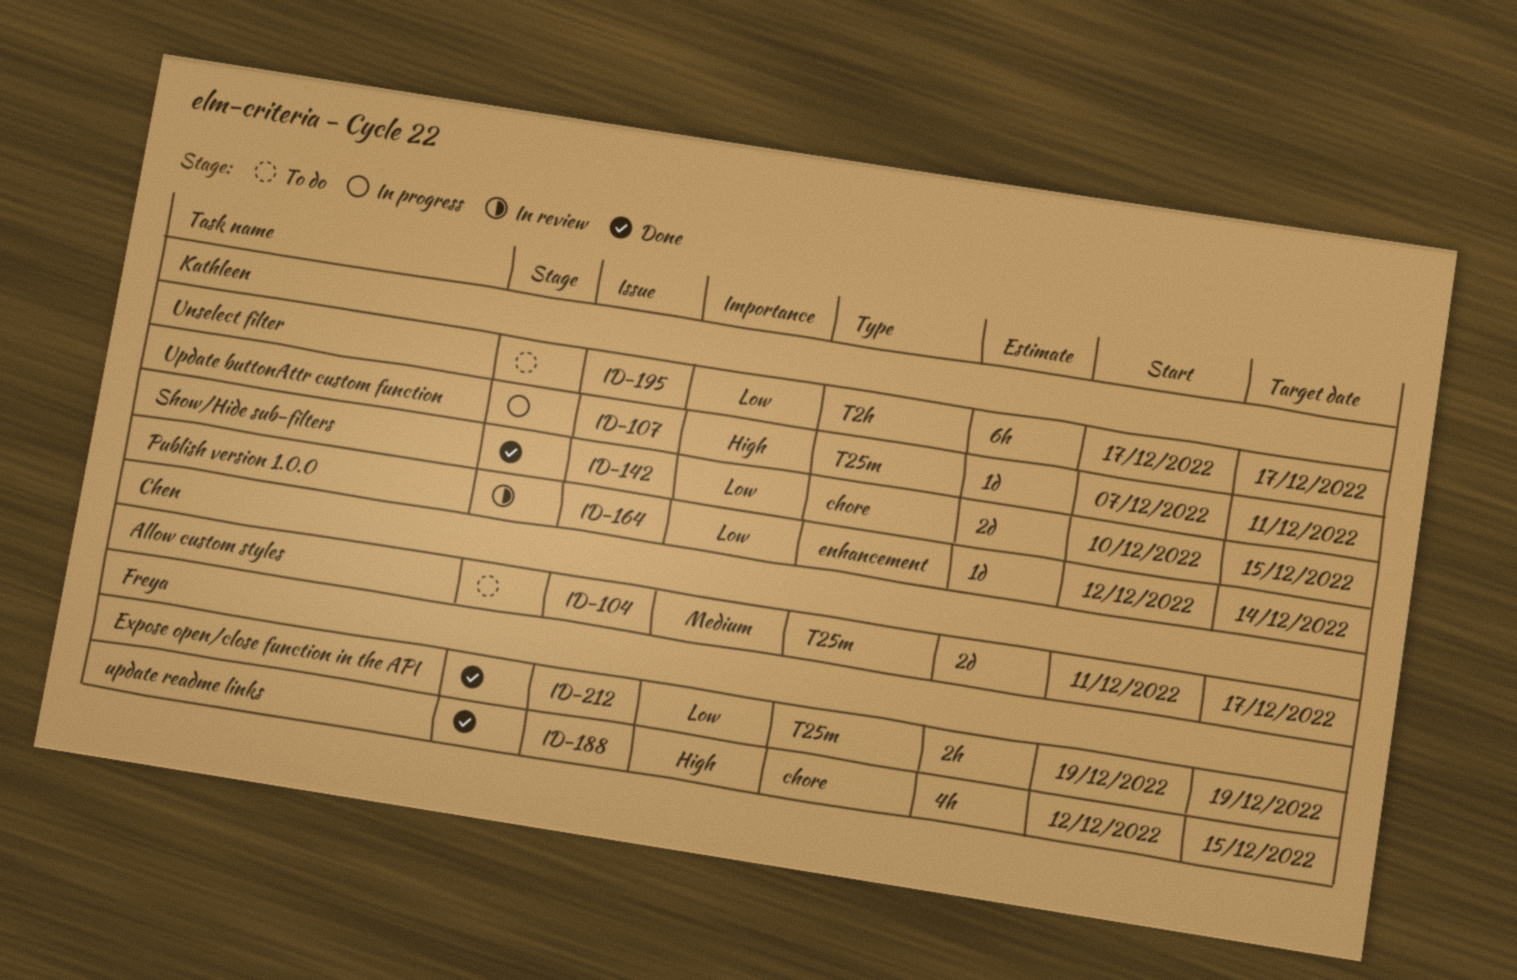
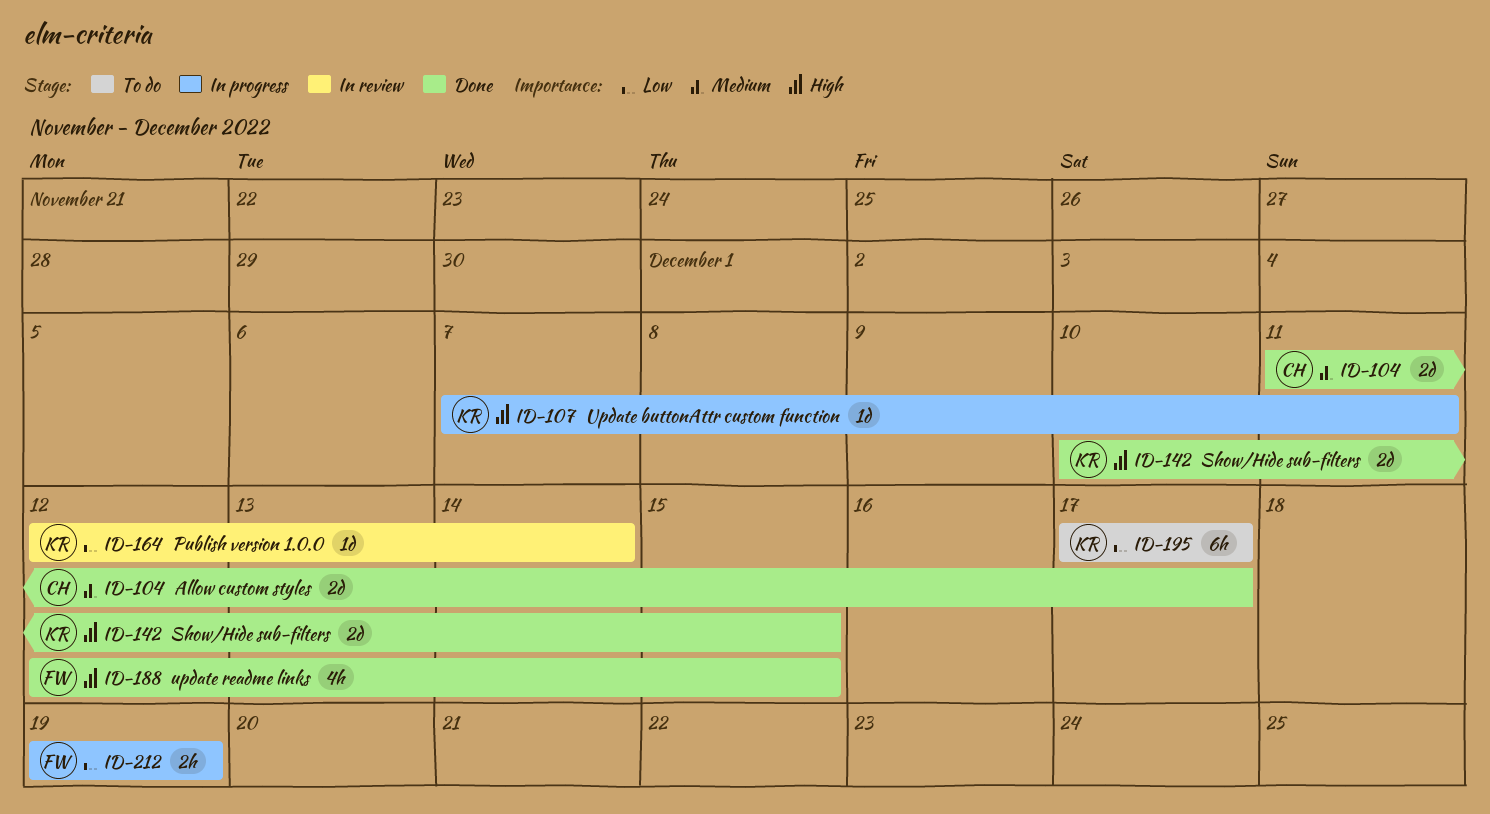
ID-104, status: To do -> Done
ID-142, priority: Low -> High
ID-212, status: Done -> In progress

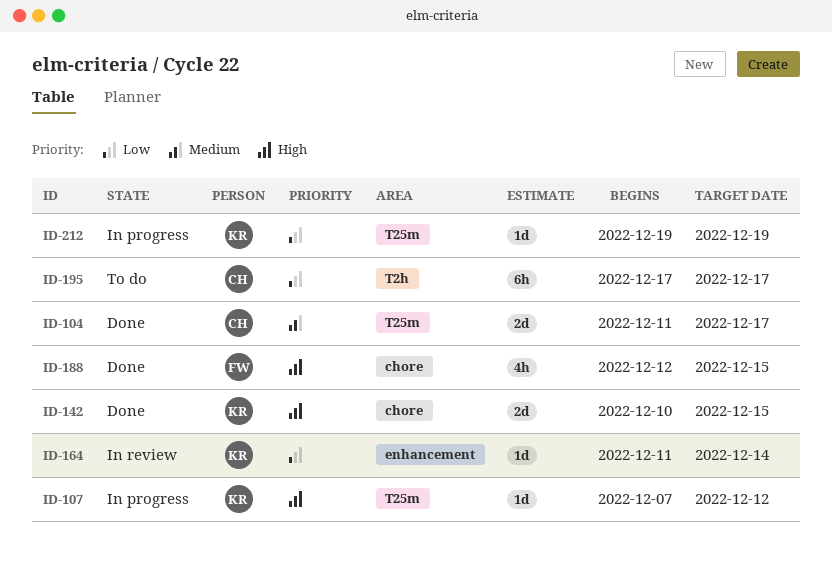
ID-107, due: Dec 11 -> Dec 12
ID-164, start: Dec 12 -> Dec 11
ID-195, owner: KR -> CH
ID-212, owner: FW -> KR
ID-212, estimate: 2h -> 1d

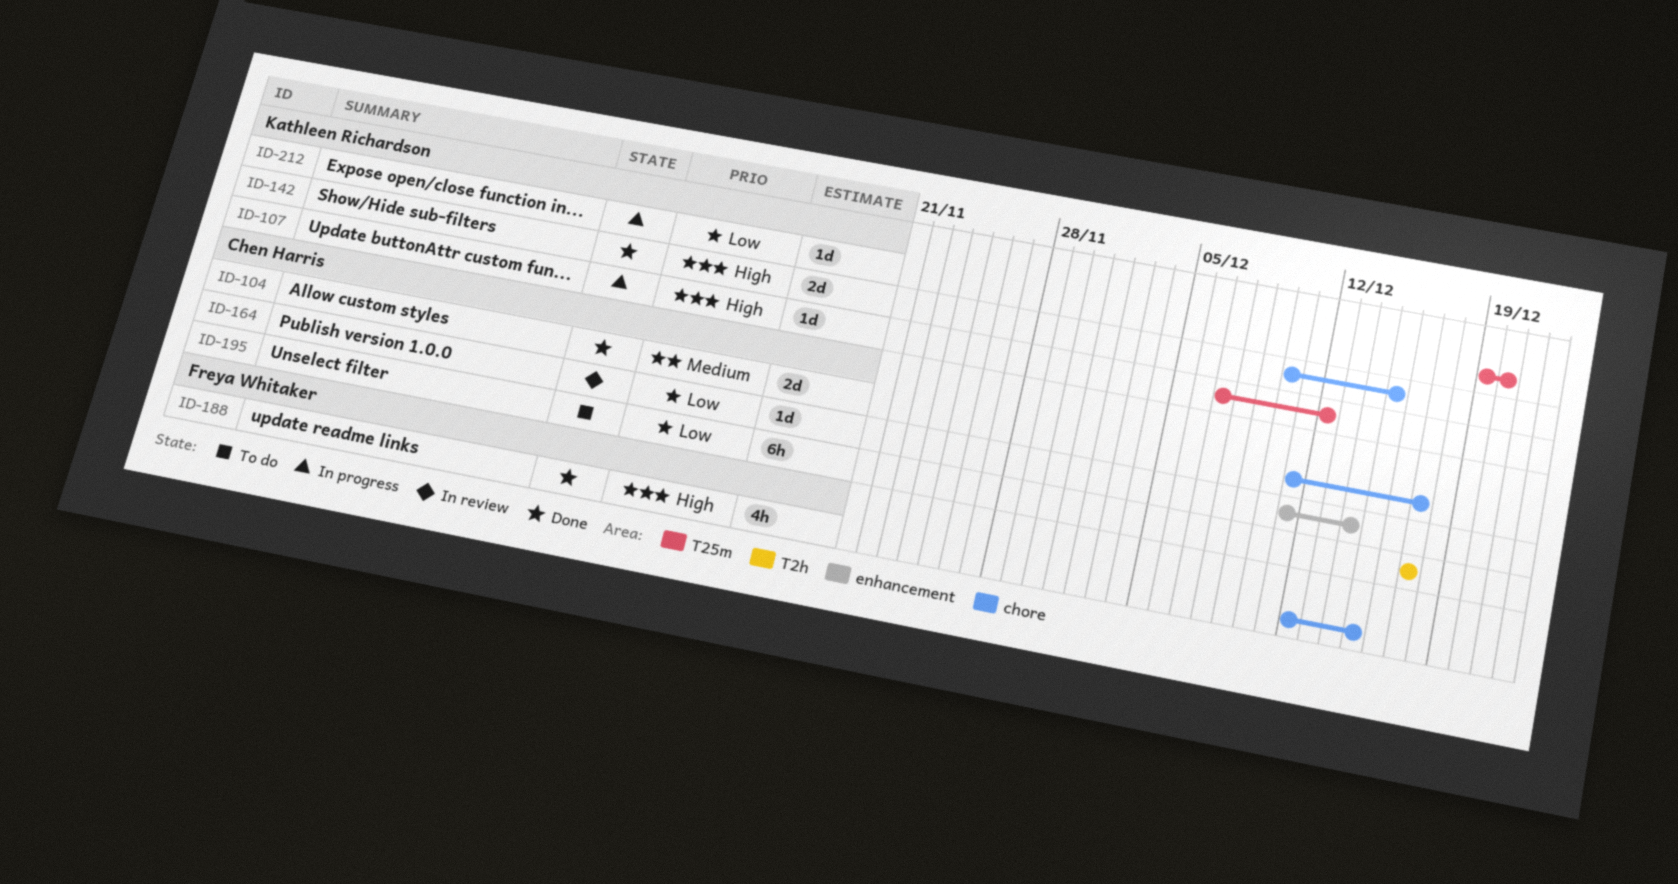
ID-104, label: T25m -> chore
ID-164, owner: Kathleen Richardson -> Chen Harris
ID-212, due: Dec 19 -> Dec 20

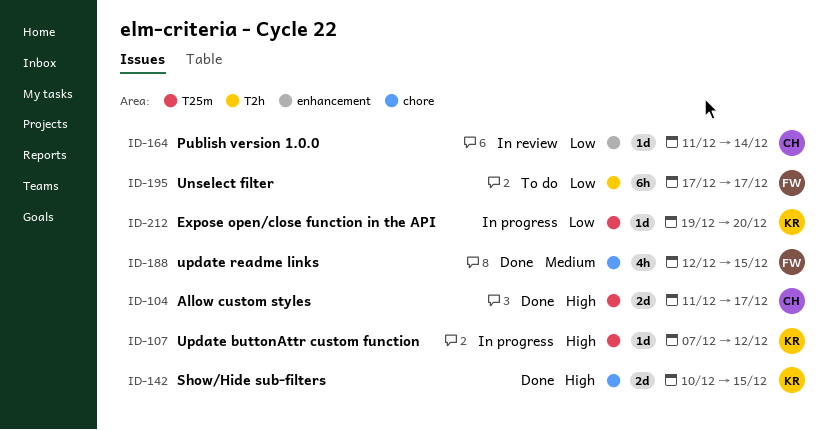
ID-104, priority: Medium -> High
ID-104, label: chore -> T25m
ID-188, priority: High -> Medium
ID-195, owner: Chen Harris -> Freya Whitaker

